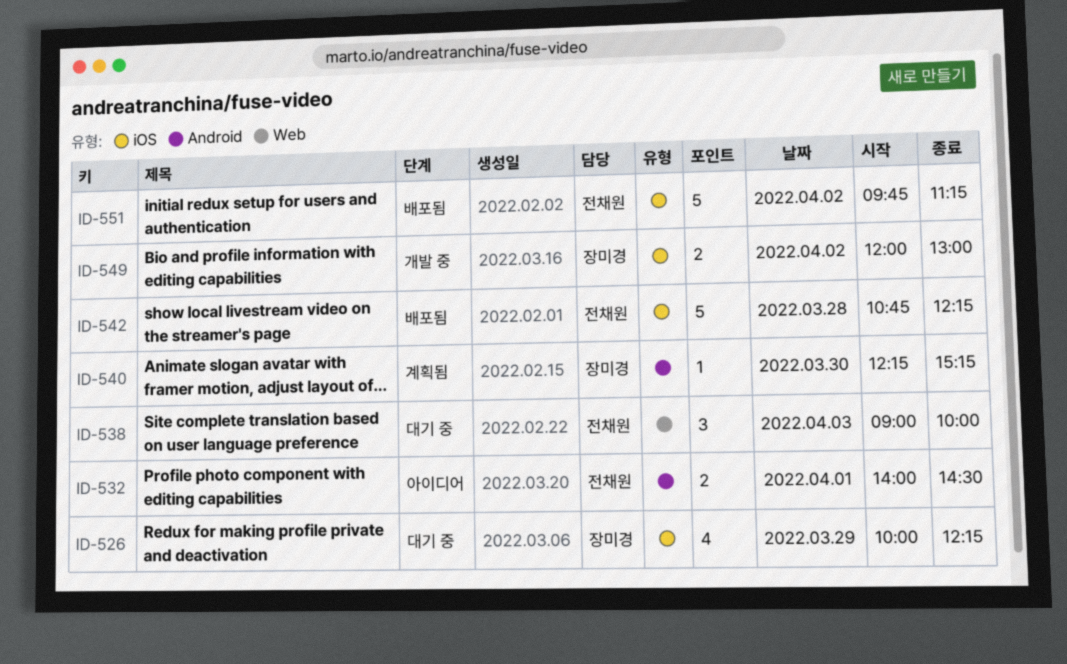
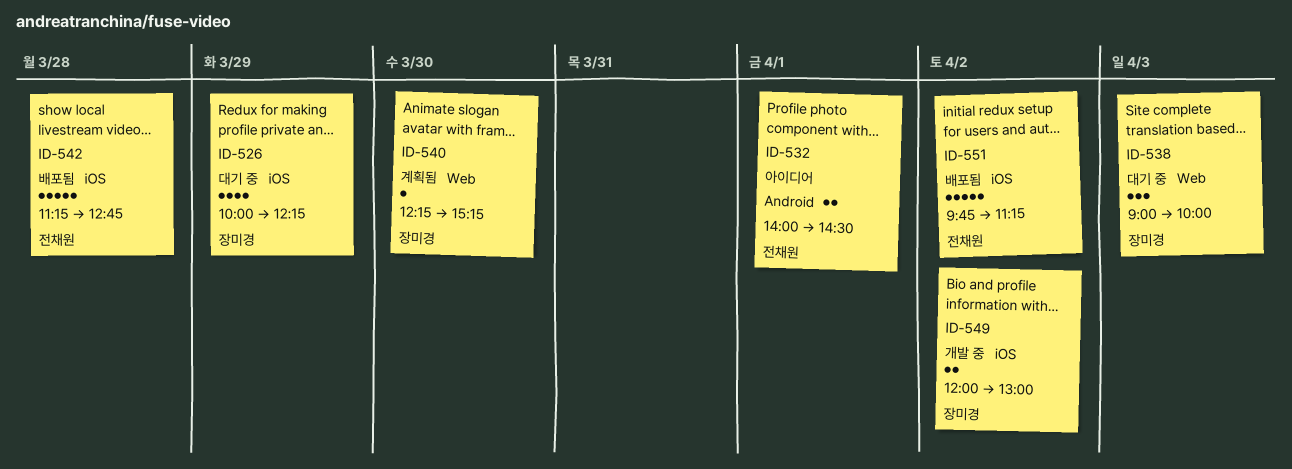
ID-538, owner: 전채원 -> 장미경
ID-540, label: Android -> Web
ID-542, begins: 10:45 -> 11:15
ID-542, ends: 12:15 -> 12:45

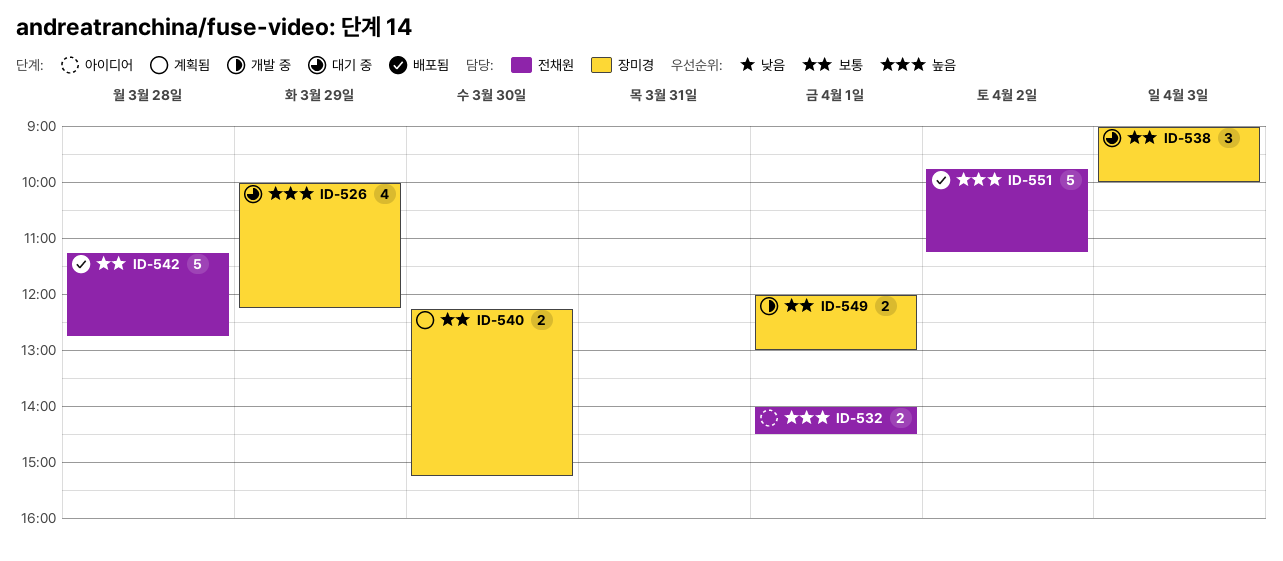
ID-540, estimate: 1 -> 2
ID-549, day: Apr 2 -> Apr 1

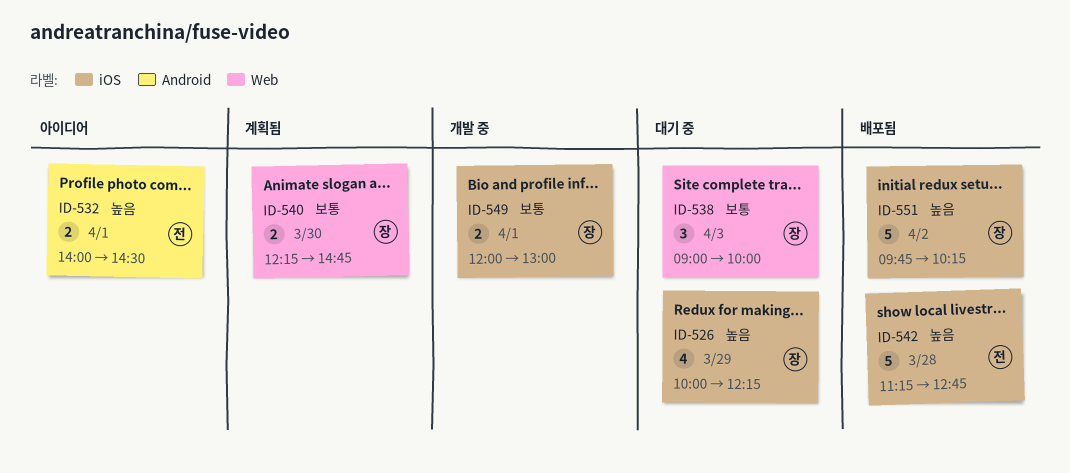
ID-540, ends: 15:15 -> 14:45
ID-542, priority: 보통 -> 높음
ID-551, owner: 전채원 -> 장미경
ID-551, ends: 11:15 -> 10:15

